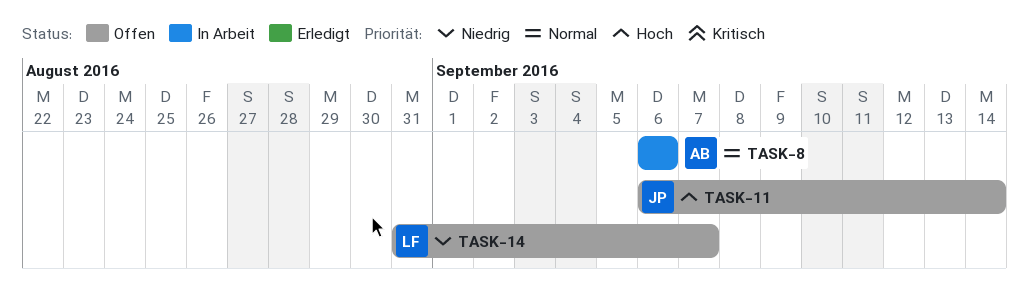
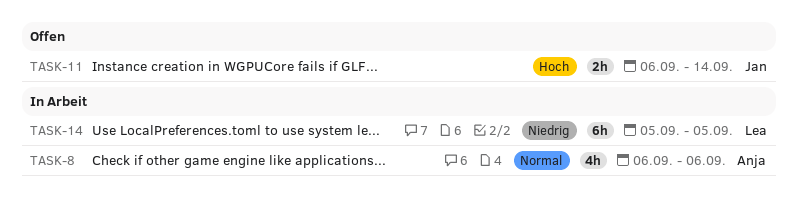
TASK-14, status: Offen -> In Arbeit
TASK-14, start: Aug 31 -> Sep 5
TASK-14, due: Sep 7 -> Sep 5

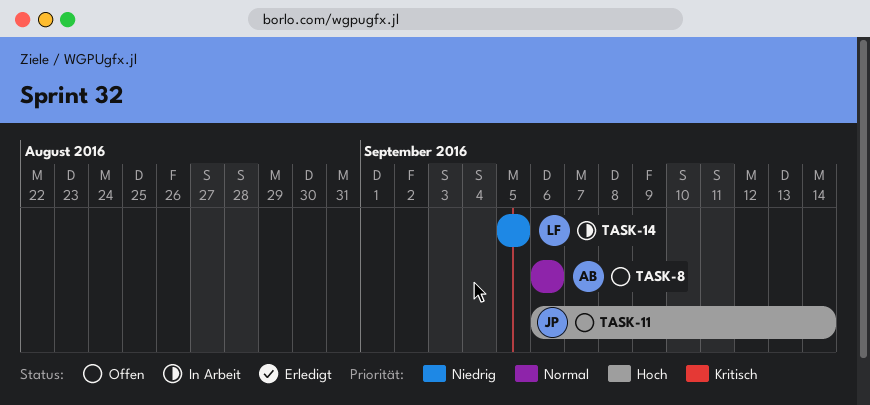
TASK-8, status: In Arbeit -> Offen

